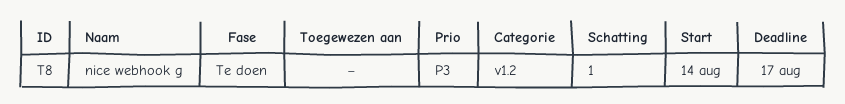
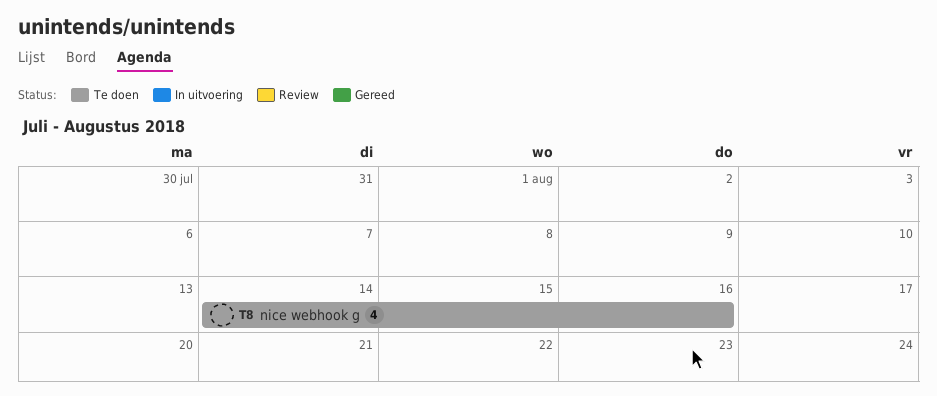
T8, estimate: 1 -> 4
T8, due: Aug 17 -> Aug 16

